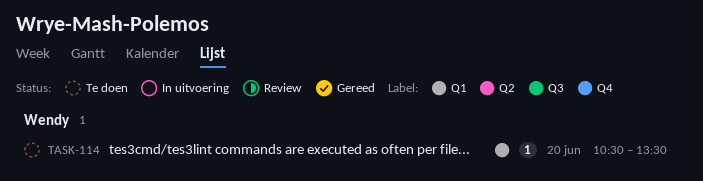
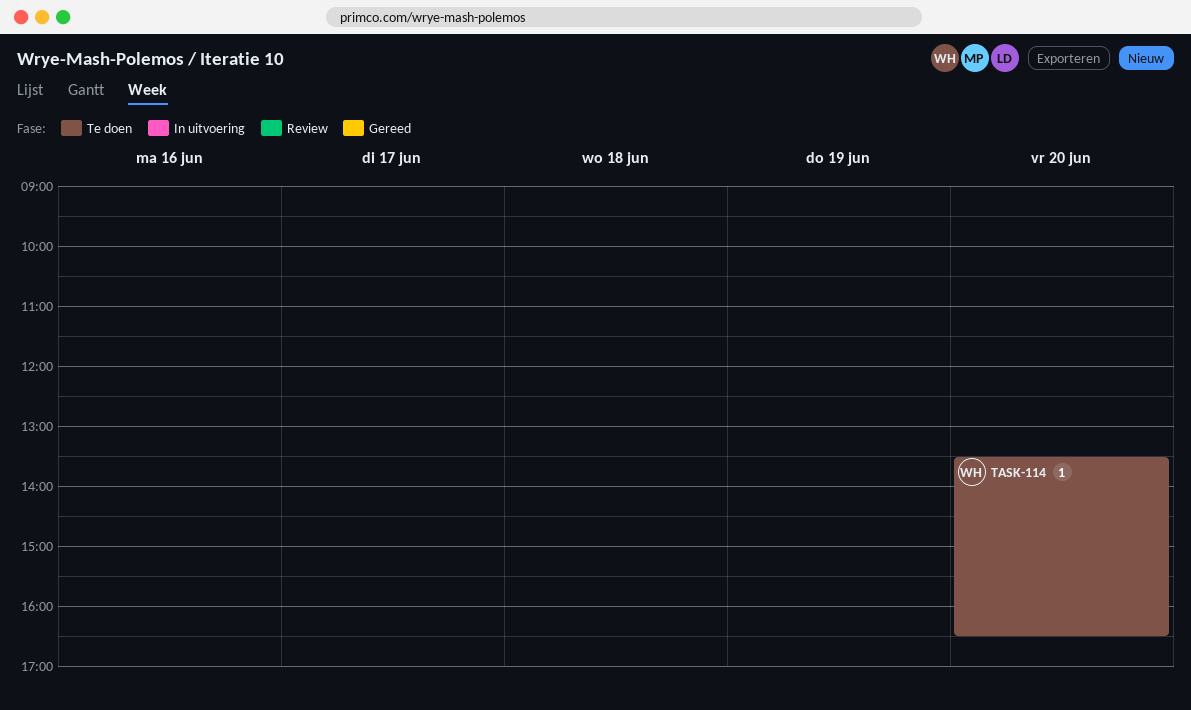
TASK-114, begins: 10:30 -> 13:30
TASK-114, ends: 13:30 -> 16:30

